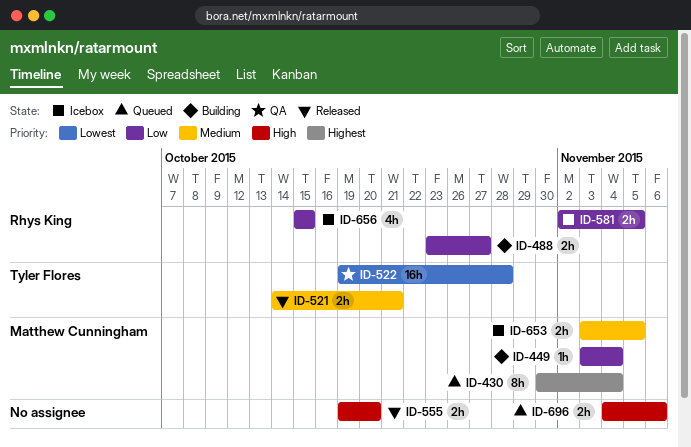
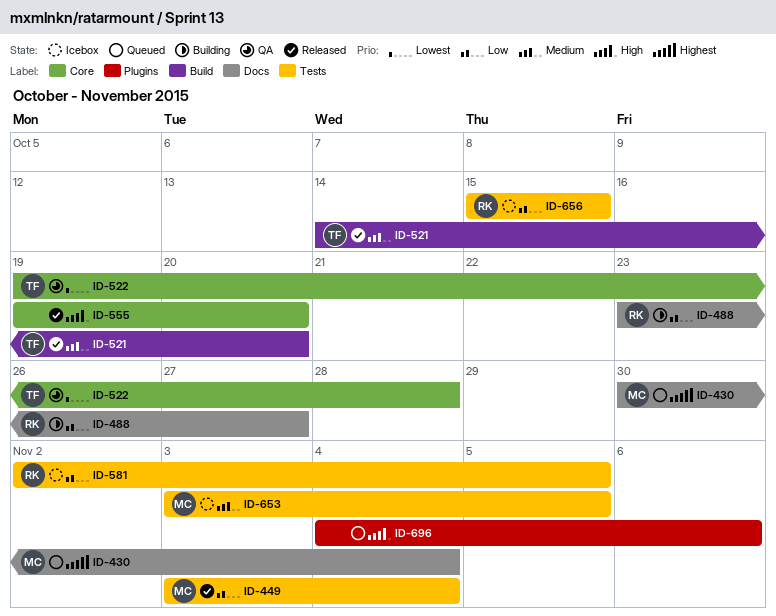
ID-449, status: Building -> Released
ID-521, due: Oct 21 -> Oct 20

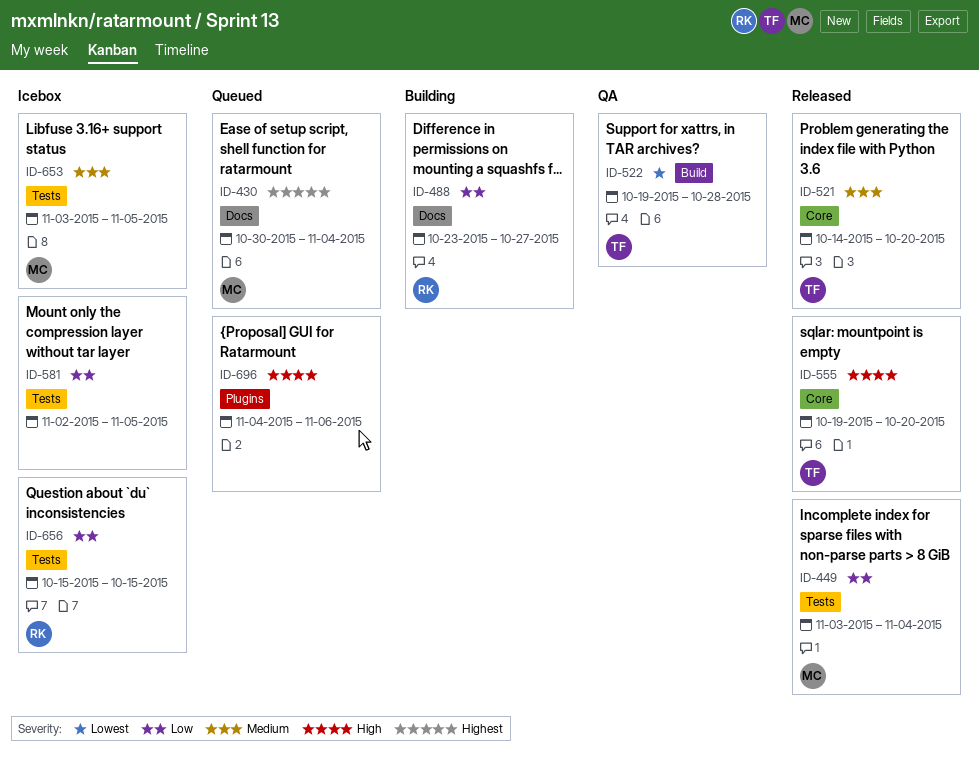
ID-521, label: Build -> Core
ID-522, label: Core -> Build
ID-555, owner: none -> TF
ID-581, owner: RK -> none

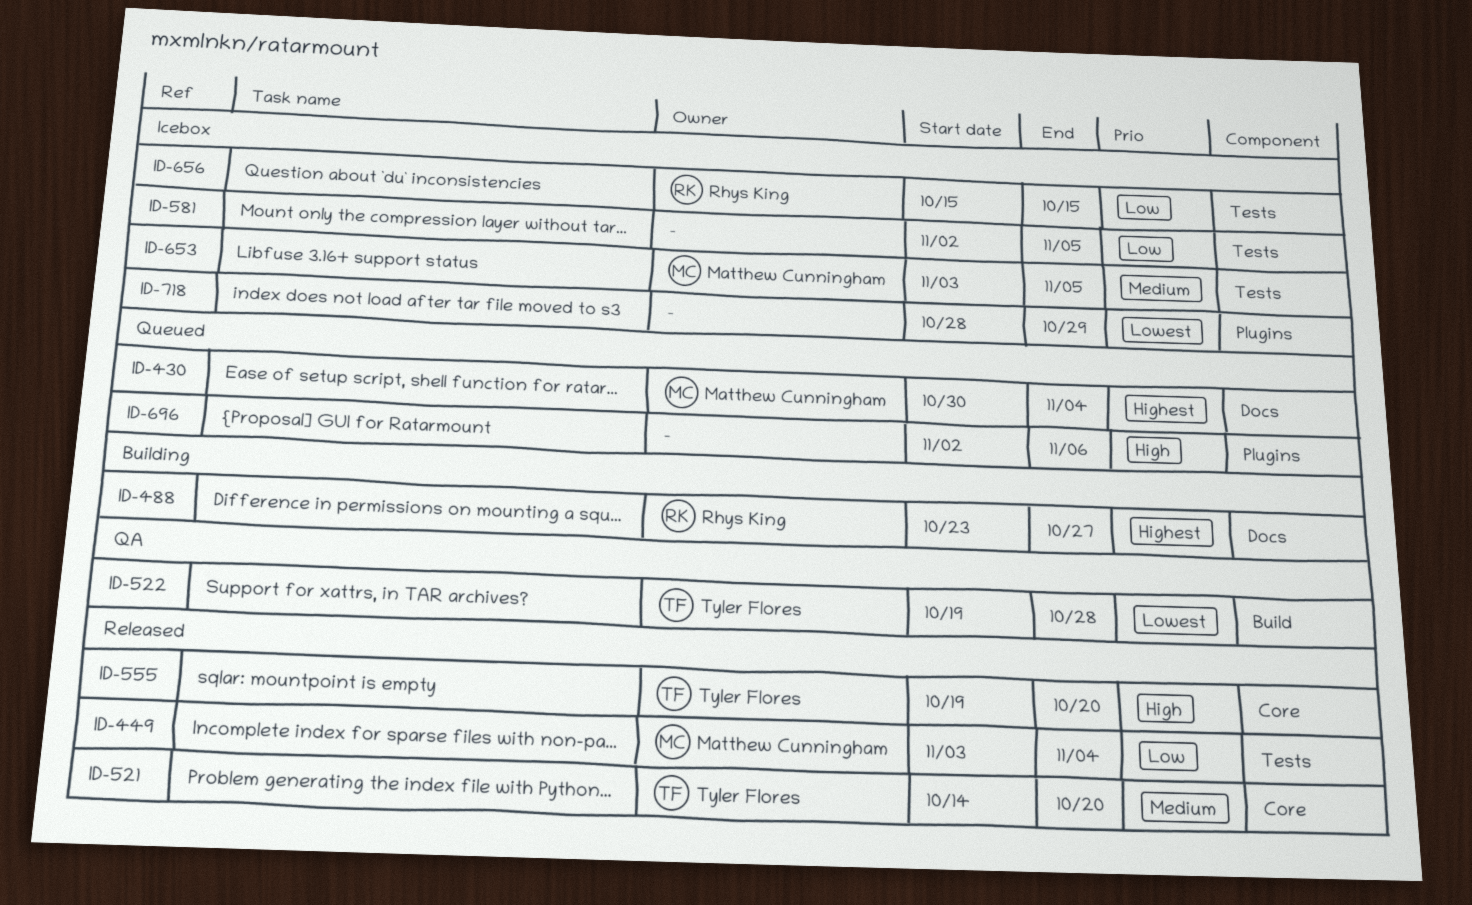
ID-488, priority: Low -> Highest
ID-696, start: Nov 4 -> Nov 2
ID-718: none -> present

